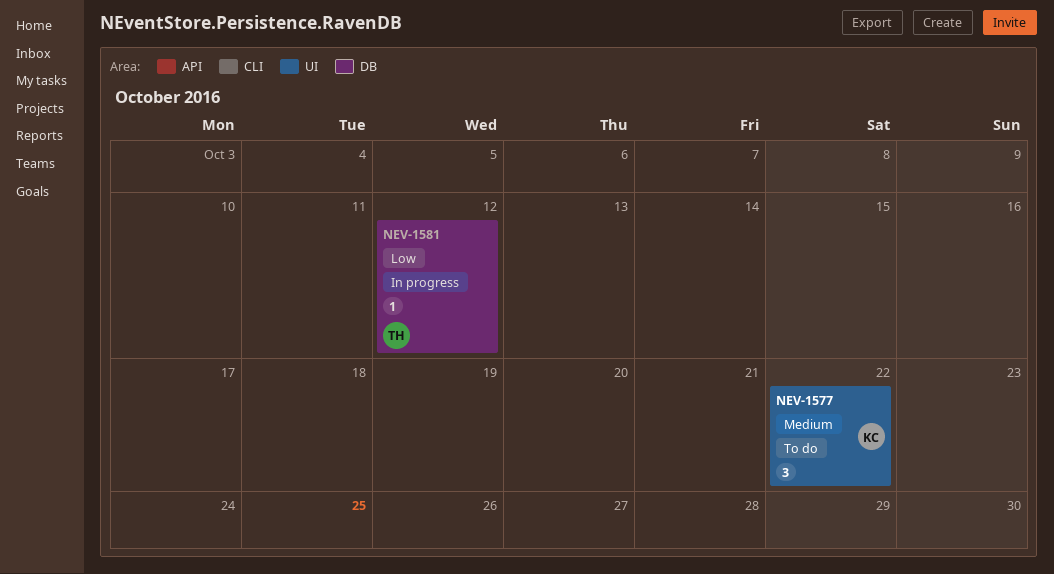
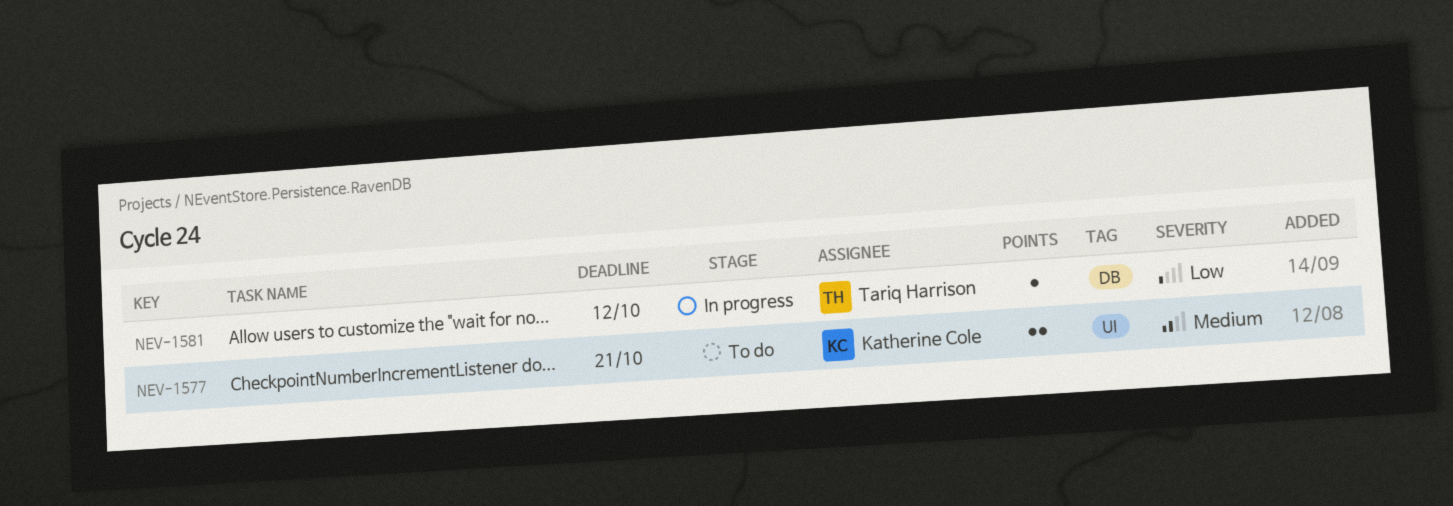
NEV-1577, estimate: 3 -> 2
NEV-1577, due: Oct 22 -> Oct 21

